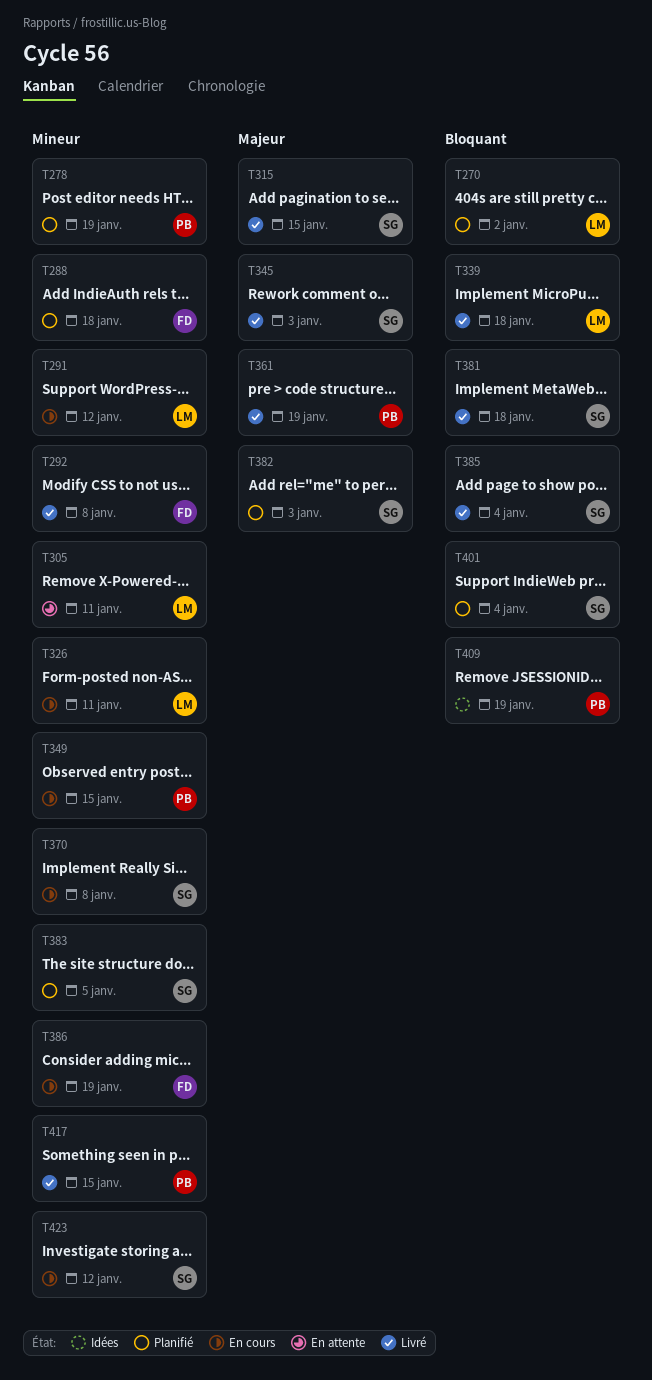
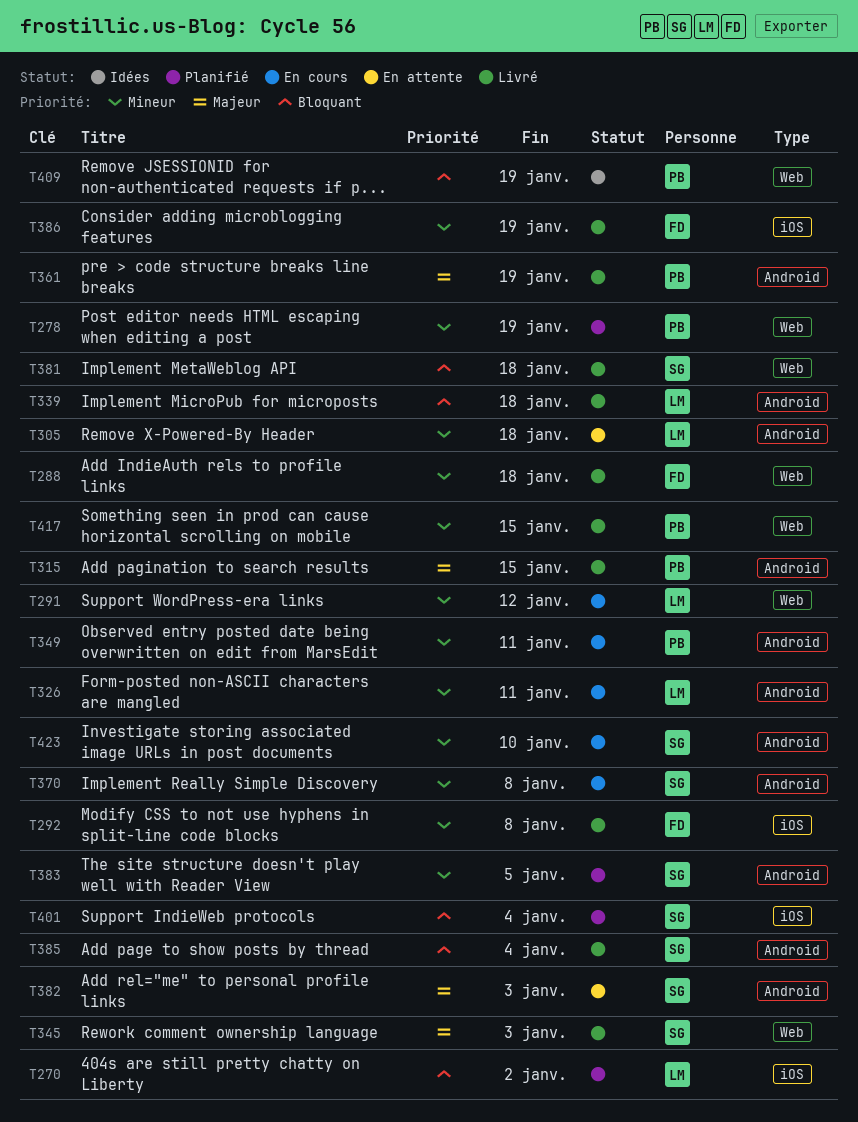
T288, status: Planifié -> Livré
T305, due: Jan 11 -> Jan 18
T315, owner: SG -> PB
T349, due: Jan 15 -> Jan 11
T382, status: Planifié -> En attente
T386, status: En cours -> Livré
T423, due: Jan 12 -> Jan 10

